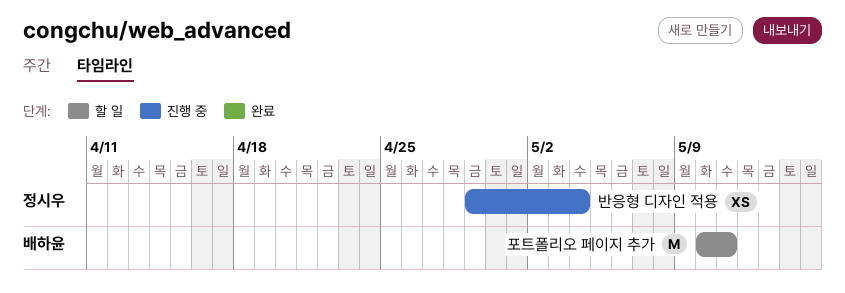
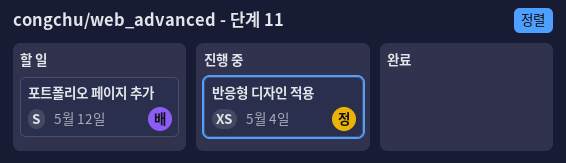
포트폴리오 페이지 추가, estimate: M -> S
포트폴리오 페이지 추가, due: May 11 -> May 12

